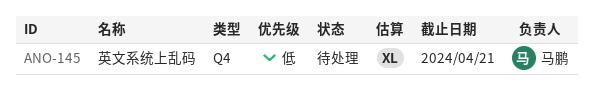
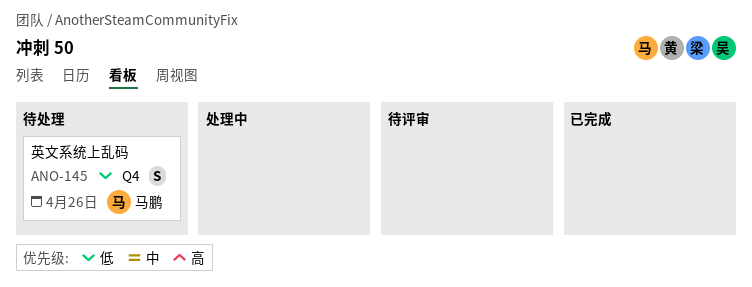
ANO-145, estimate: XL -> S
ANO-145, due: Apr 21 -> Apr 26

